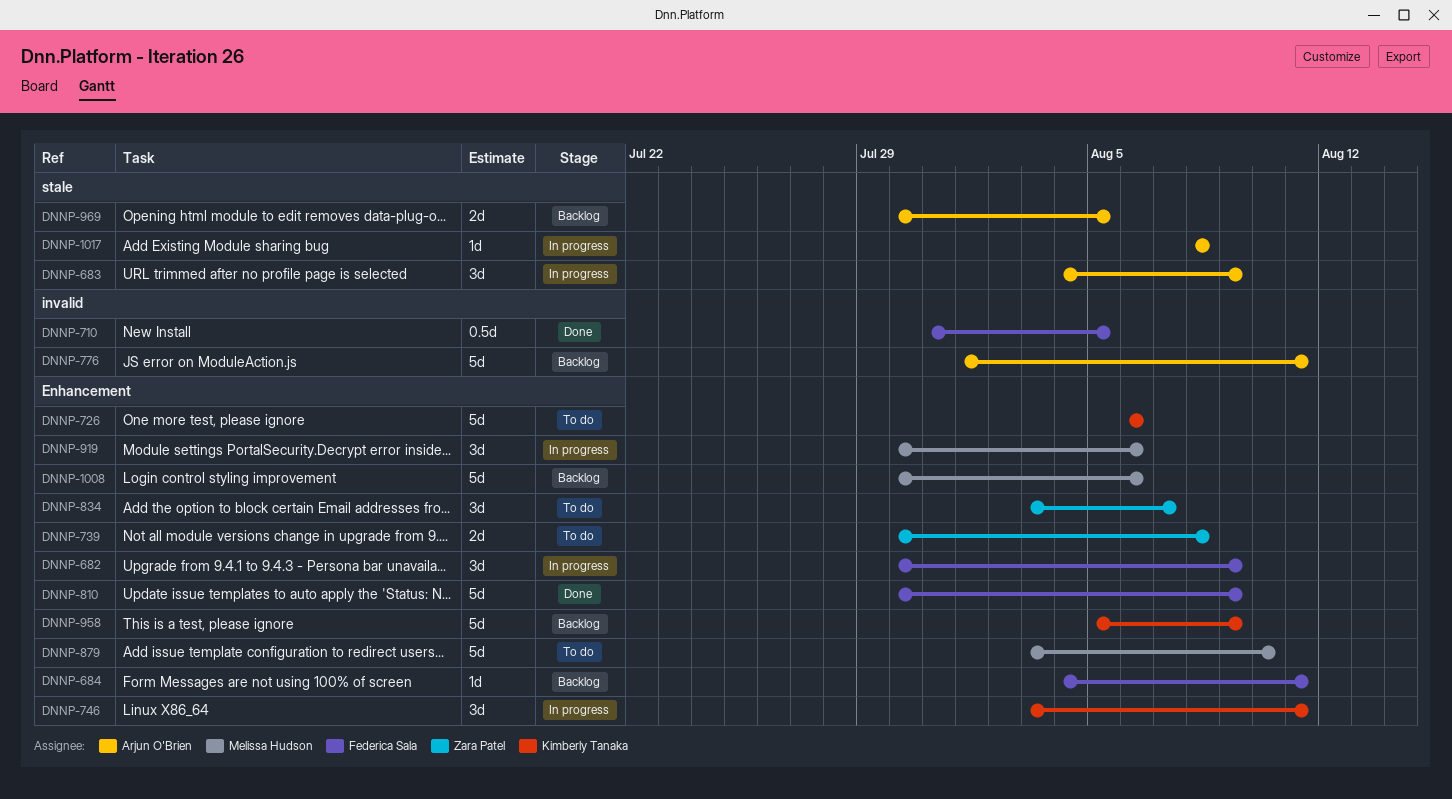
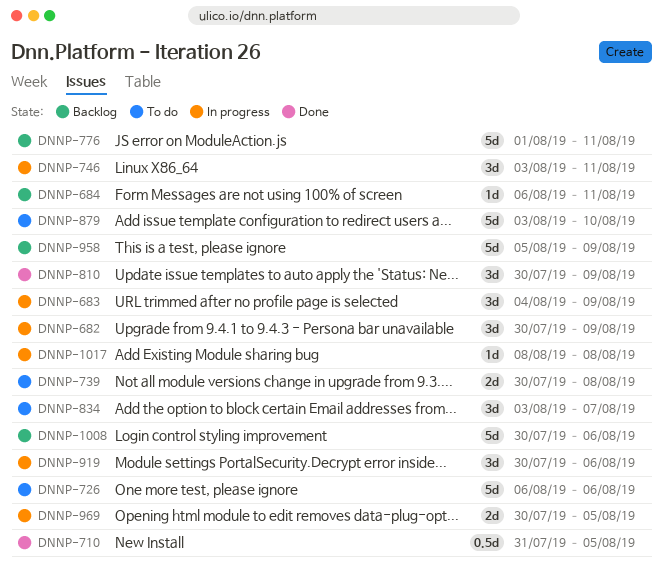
DNNP-684, start: Aug 4 -> Aug 6
DNNP-810, estimate: 5d -> 3d
DNNP-969, status: Backlog -> In progress

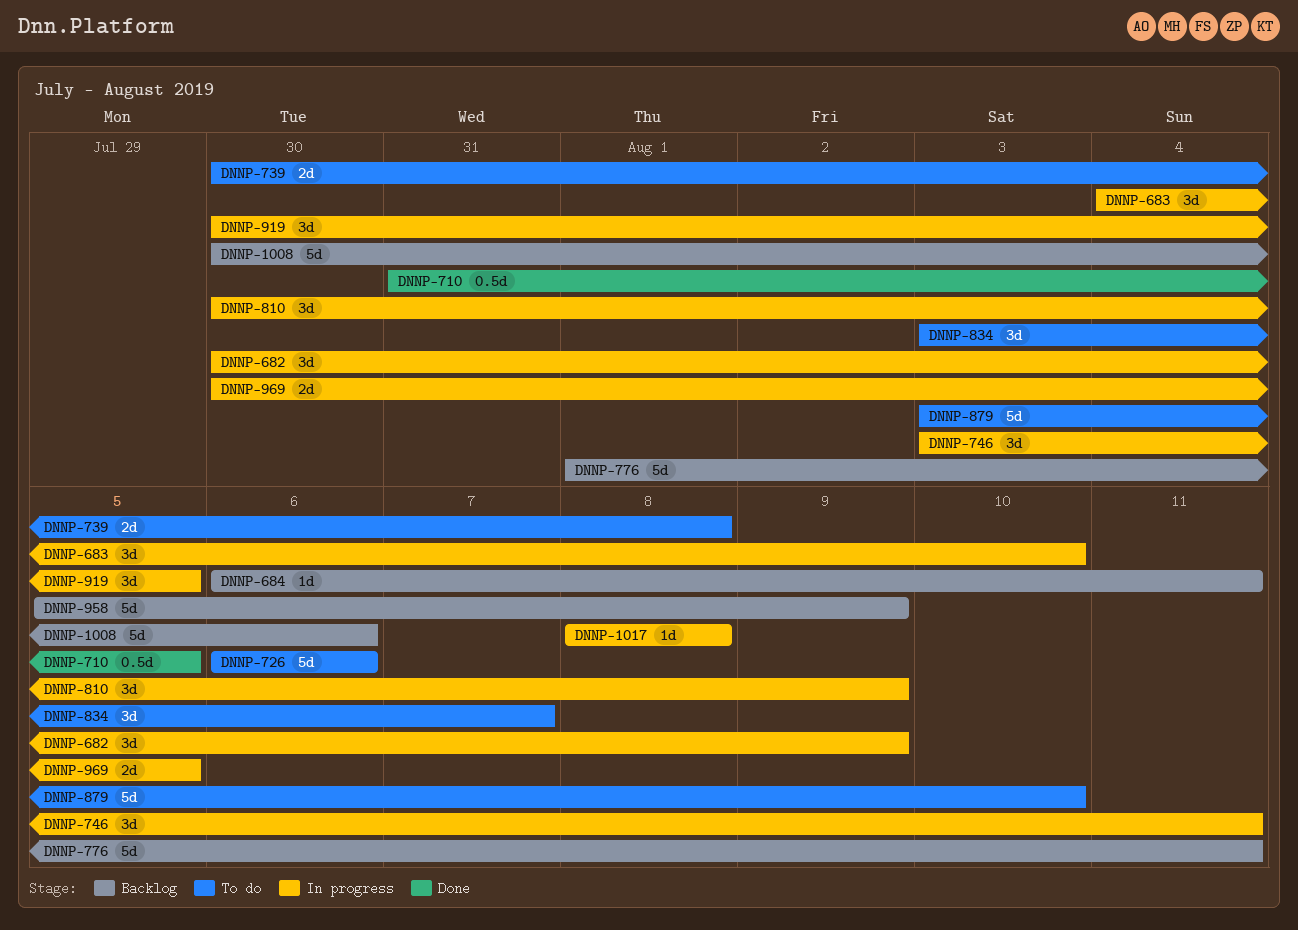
DNNP-683, due: Aug 9 -> Aug 10
DNNP-810, status: Done -> In progress
DNNP-919, due: Aug 6 -> Aug 5

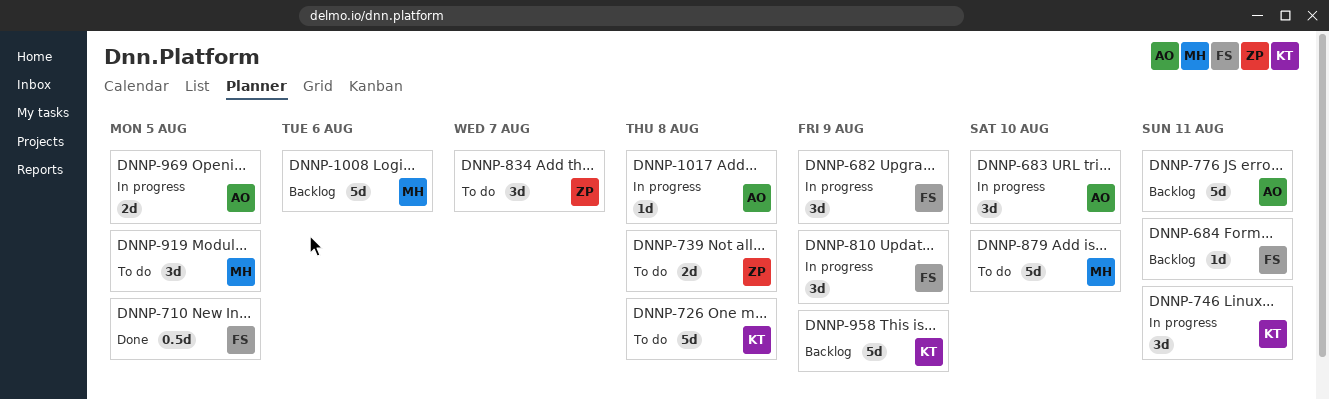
DNNP-726, due: Aug 6 -> Aug 8
DNNP-919, status: In progress -> To do

